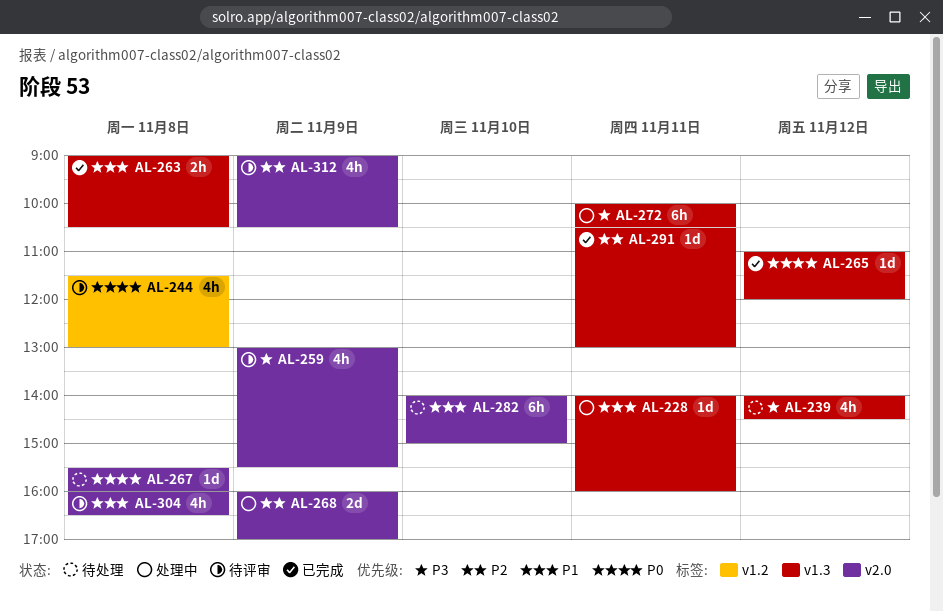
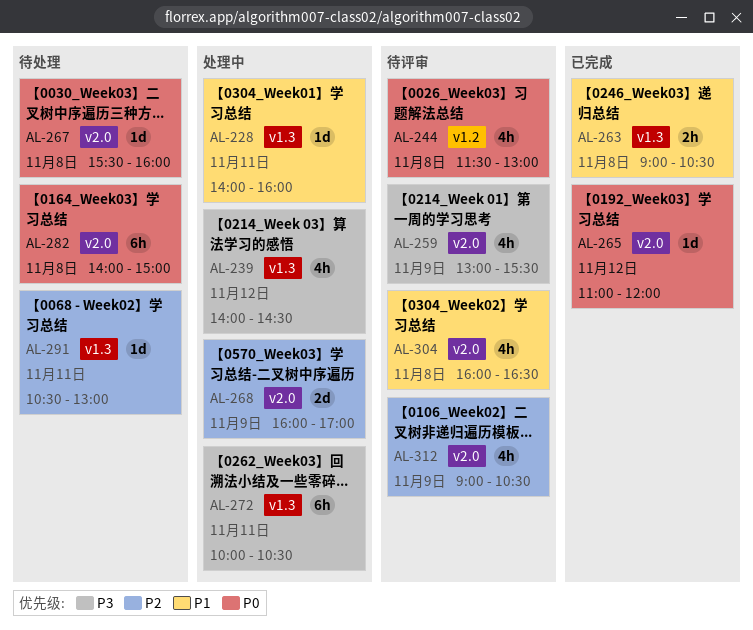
AL-239, status: 待处理 -> 处理中
AL-265, label: v1.3 -> v2.0
AL-282, priority: P1 -> P0
AL-282, day: Nov 10 -> Nov 8
AL-291, status: 已完成 -> 待处理

